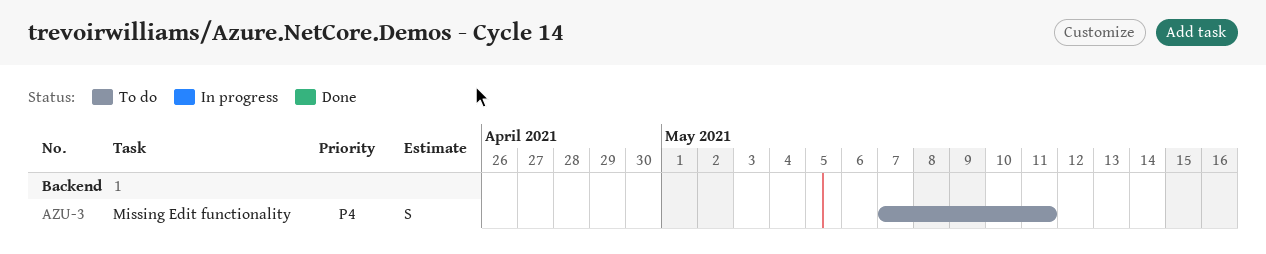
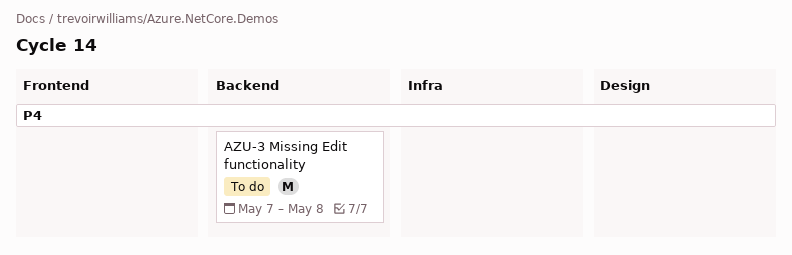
AZU-3, estimate: S -> M
AZU-3, due: May 11 -> May 8

